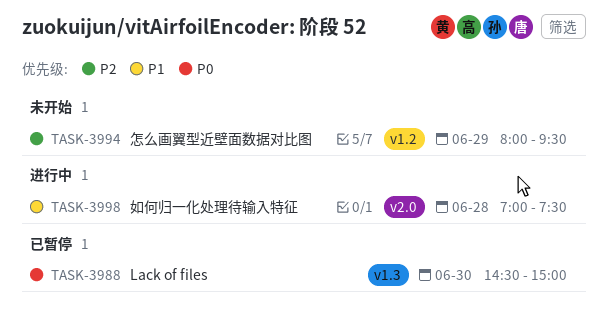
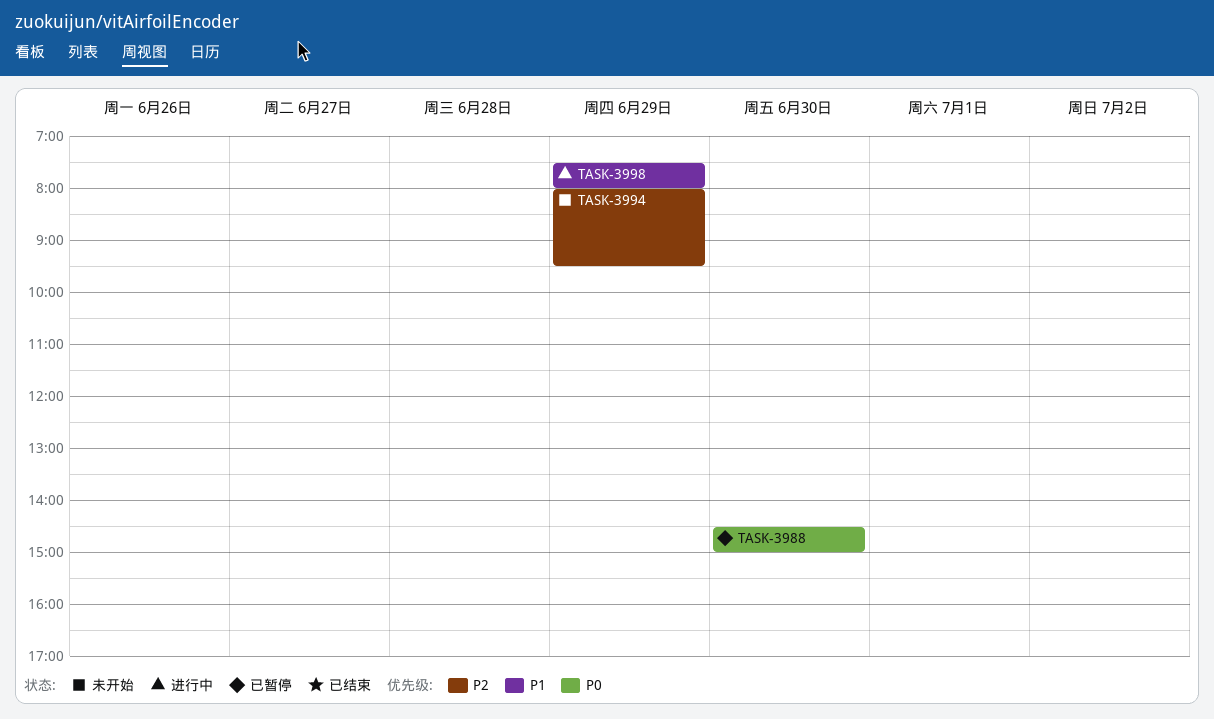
TASK-3998, day: Jun 28 -> Jun 29
TASK-3998, begins: 07:00 -> 07:30
TASK-3998, ends: 07:30 -> 08:00

